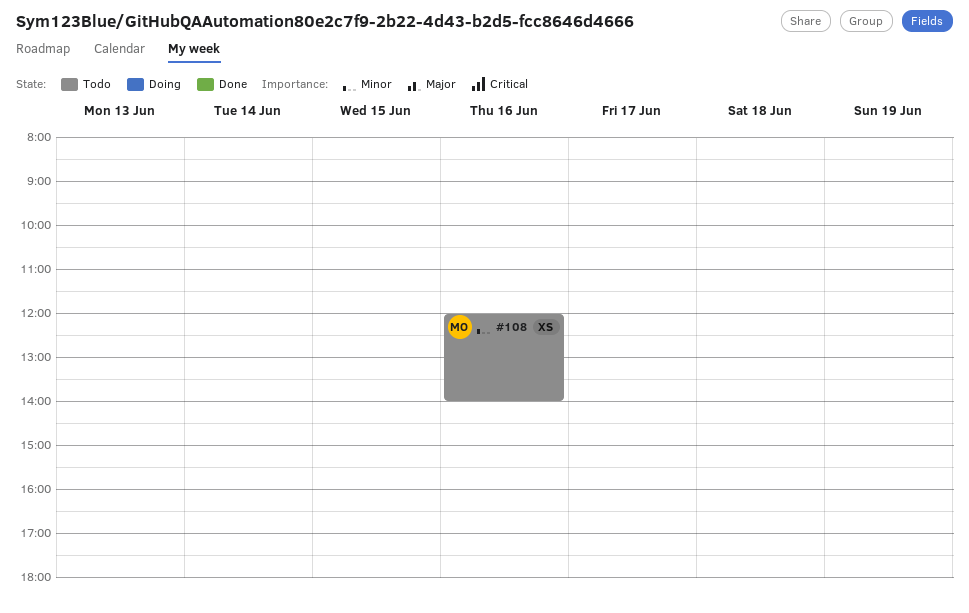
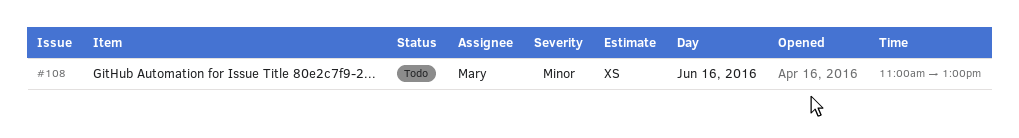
#108, begins: 12:00 -> 11:00
#108, ends: 14:00 -> 13:00

